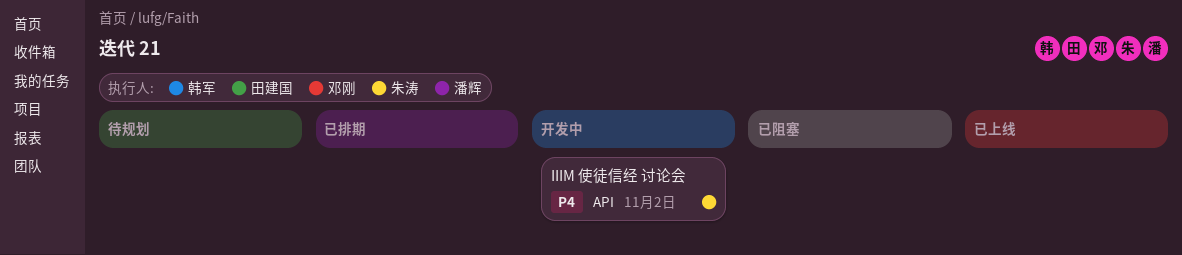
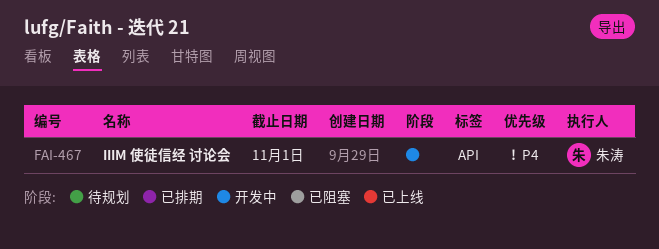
IIIM 使徒信经 讨论会, due: Nov 2 -> Nov 1

